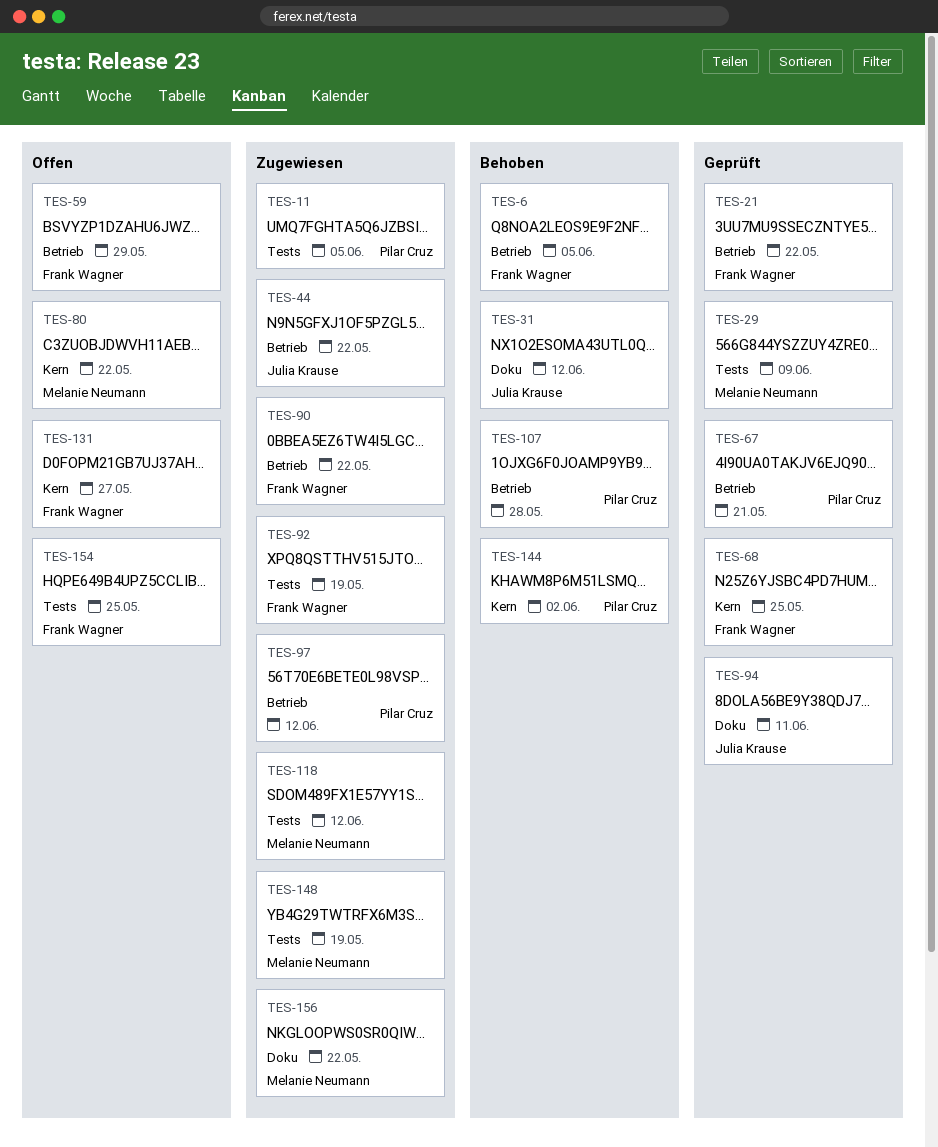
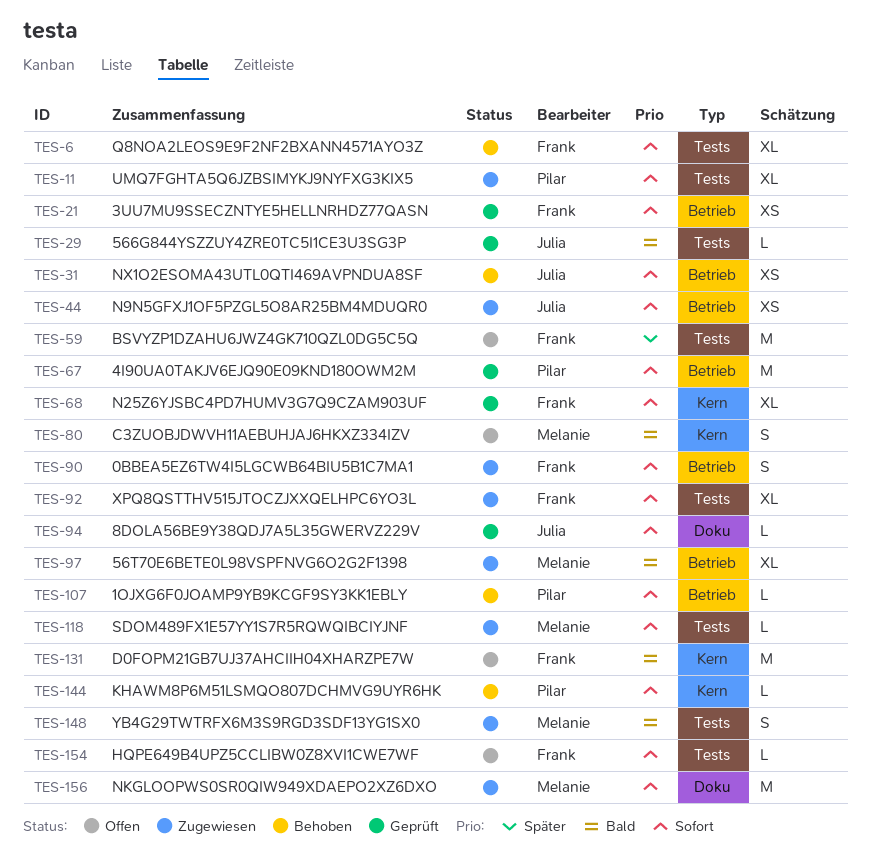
TES-6, label: Betrieb -> Tests
TES-29, owner: Melanie Neumann -> Julia Krause
TES-31, label: Doku -> Betrieb
TES-59, label: Betrieb -> Tests
TES-97, owner: Pilar Cruz -> Melanie Neumann

